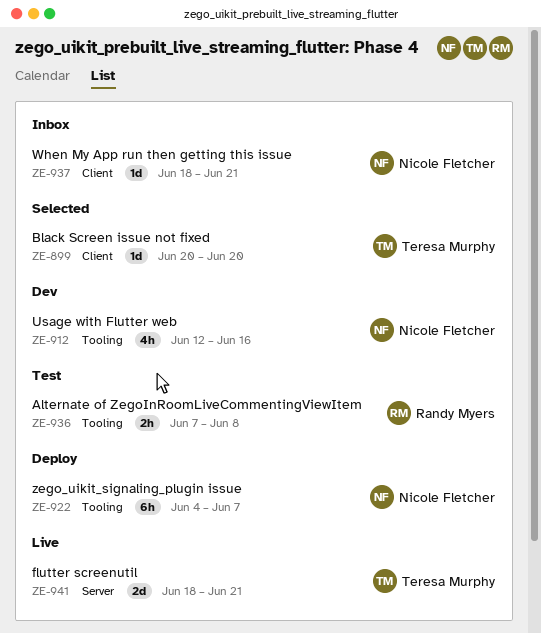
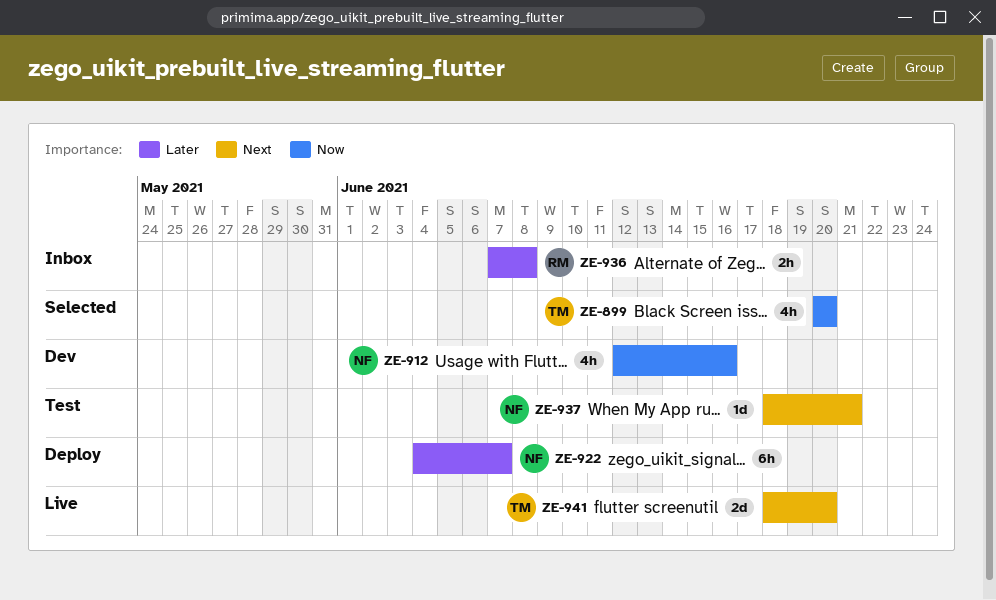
ZE-899, estimate: 1d -> 4h
ZE-936, status: Test -> Inbox
ZE-937, status: Inbox -> Test
ZE-941, due: Jun 21 -> Jun 20

